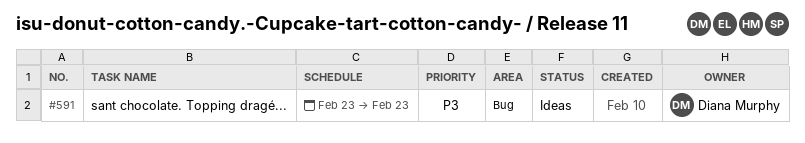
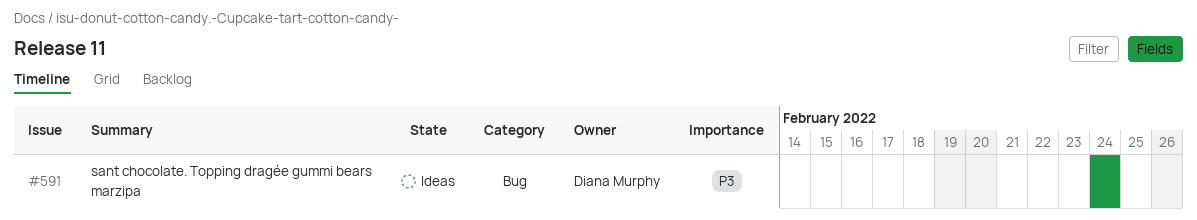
#591, start: Feb 23 -> Feb 24
#591, due: Feb 23 -> Feb 24

